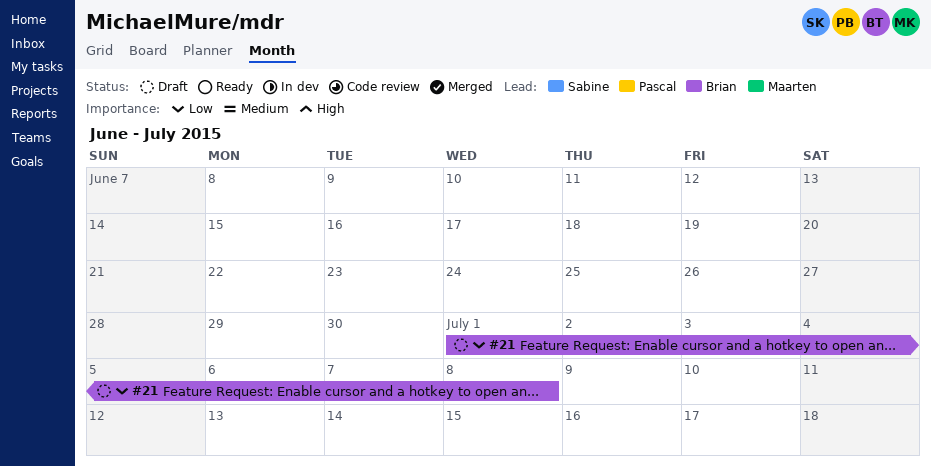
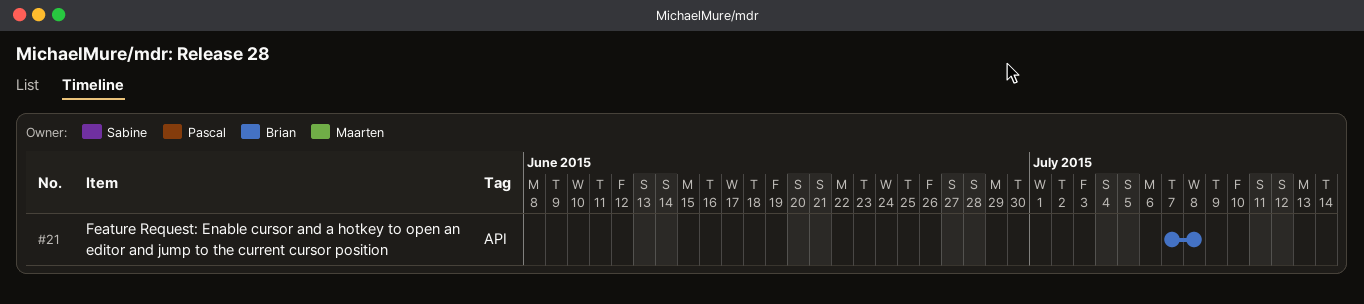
#21, start: Jul 1 -> Jul 7

